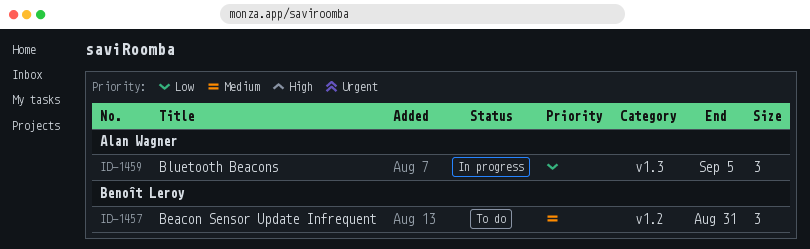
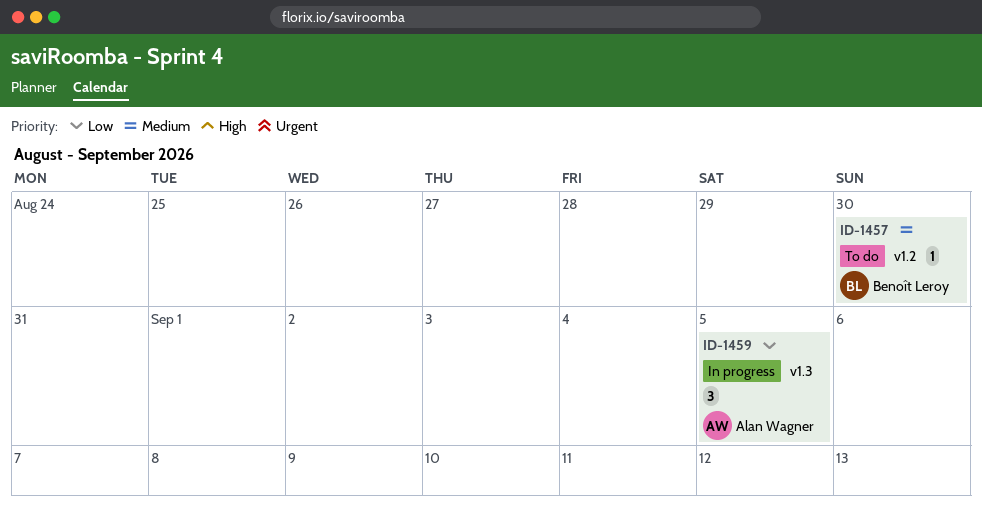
ID-1457, estimate: 3 -> 1
ID-1457, due: Aug 31 -> Aug 30

